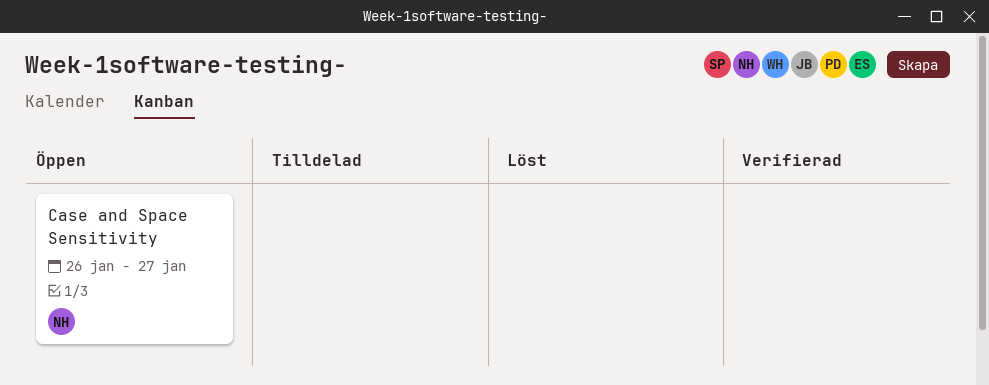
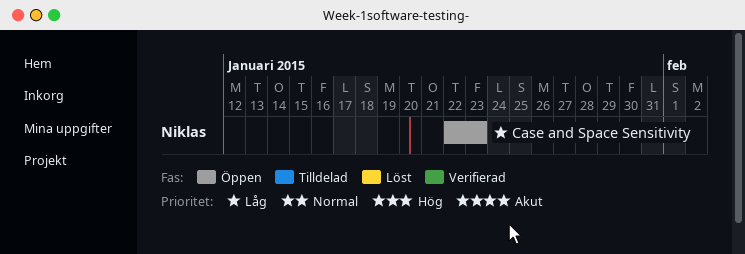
Case and Space Sensitivity, start: Jan 26 -> Jan 22
Case and Space Sensitivity, due: Jan 27 -> Jan 23

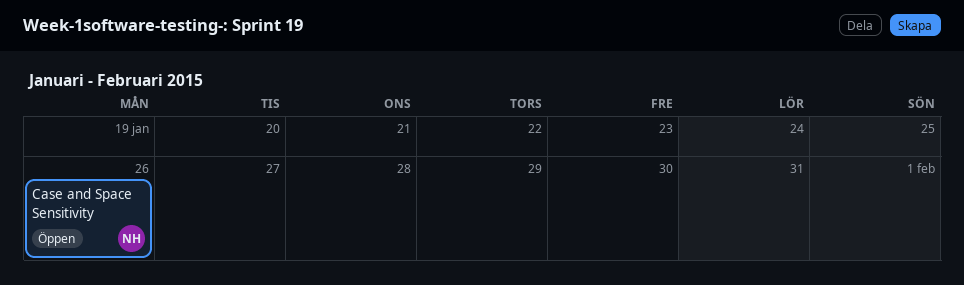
Case and Space Sensitivity, due: Jan 23 -> Jan 26

